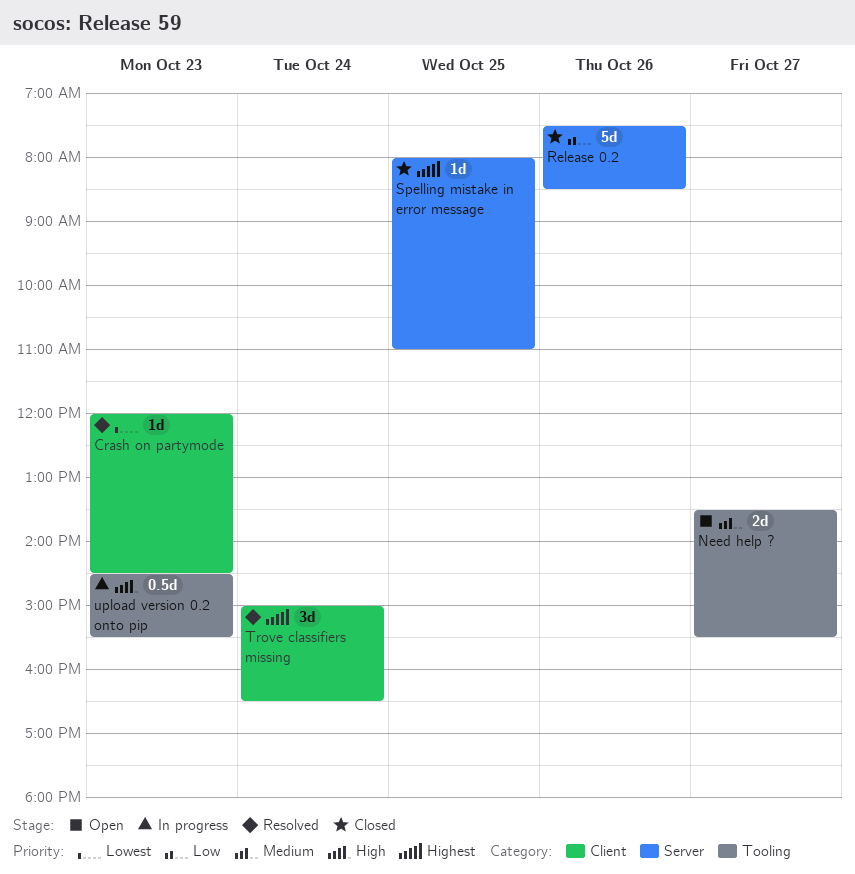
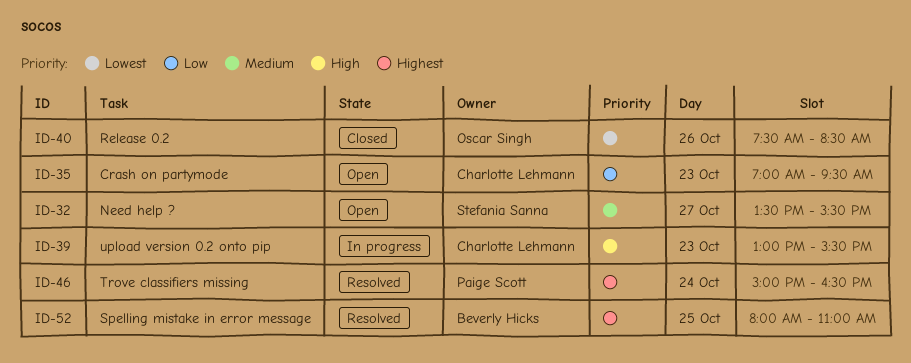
Crash on partymode, status: Resolved -> Open
Crash on partymode, priority: Lowest -> Low
Crash on partymode, begins: 12:00 -> 07:00
Crash on partymode, ends: 14:30 -> 09:30
Release 0.2, priority: Low -> Lowest
Spelling mistake in error message, status: Closed -> Resolved
upload version 0.2 onto pip, begins: 14:30 -> 13:00

